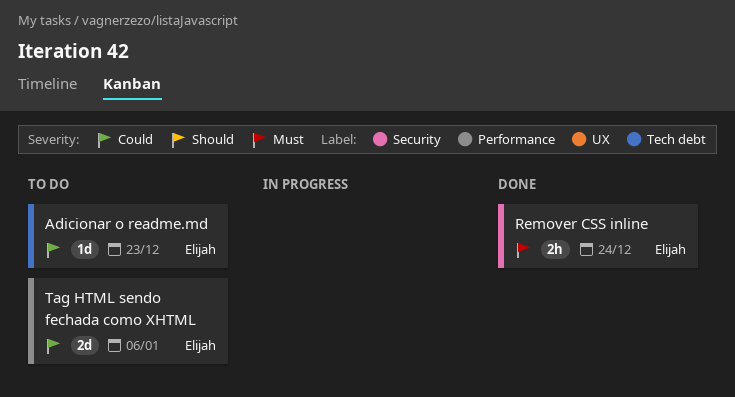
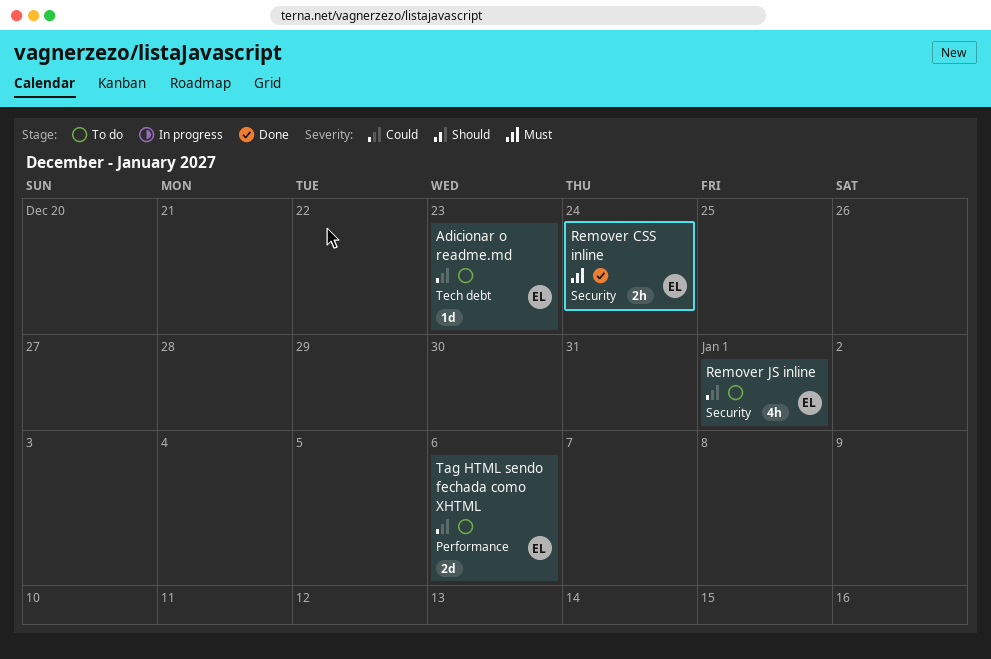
Remover JS inline: none -> present

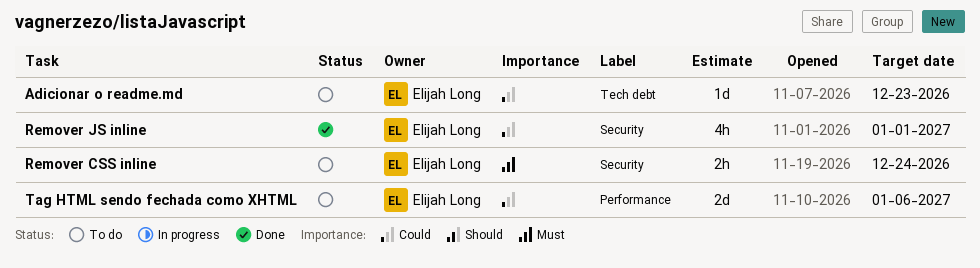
Remover CSS inline, status: Done -> To do
Remover JS inline, status: To do -> Done

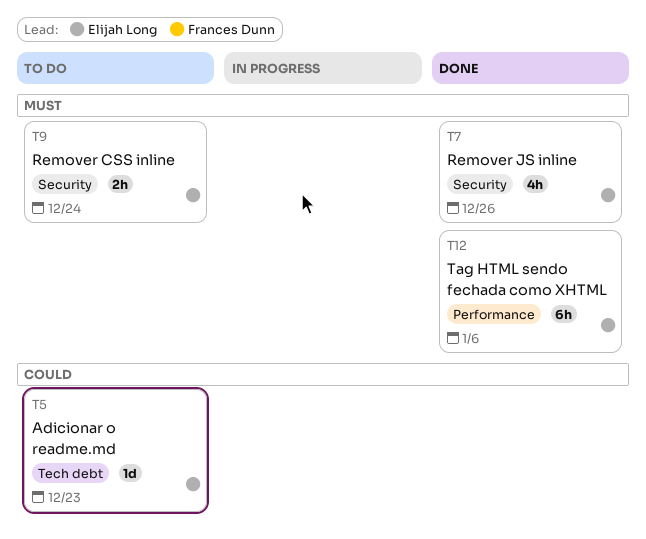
Remover JS inline, priority: Could -> Must
Remover JS inline, due: Jan 1 -> Dec 26
Tag HTML sendo fechada como XHTML, status: To do -> Done
Tag HTML sendo fechada como XHTML, priority: Could -> Must
Tag HTML sendo fechada como XHTML, estimate: 2d -> 6h

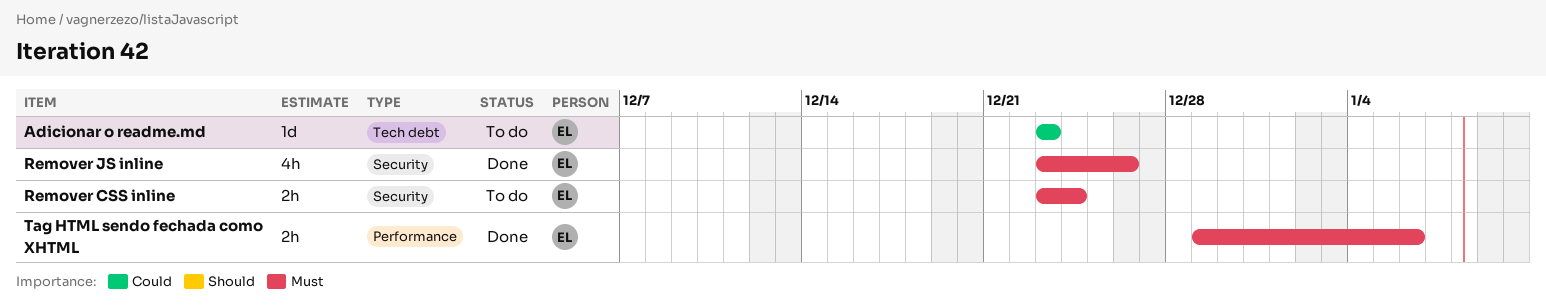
Tag HTML sendo fechada como XHTML, estimate: 6h -> 2h

